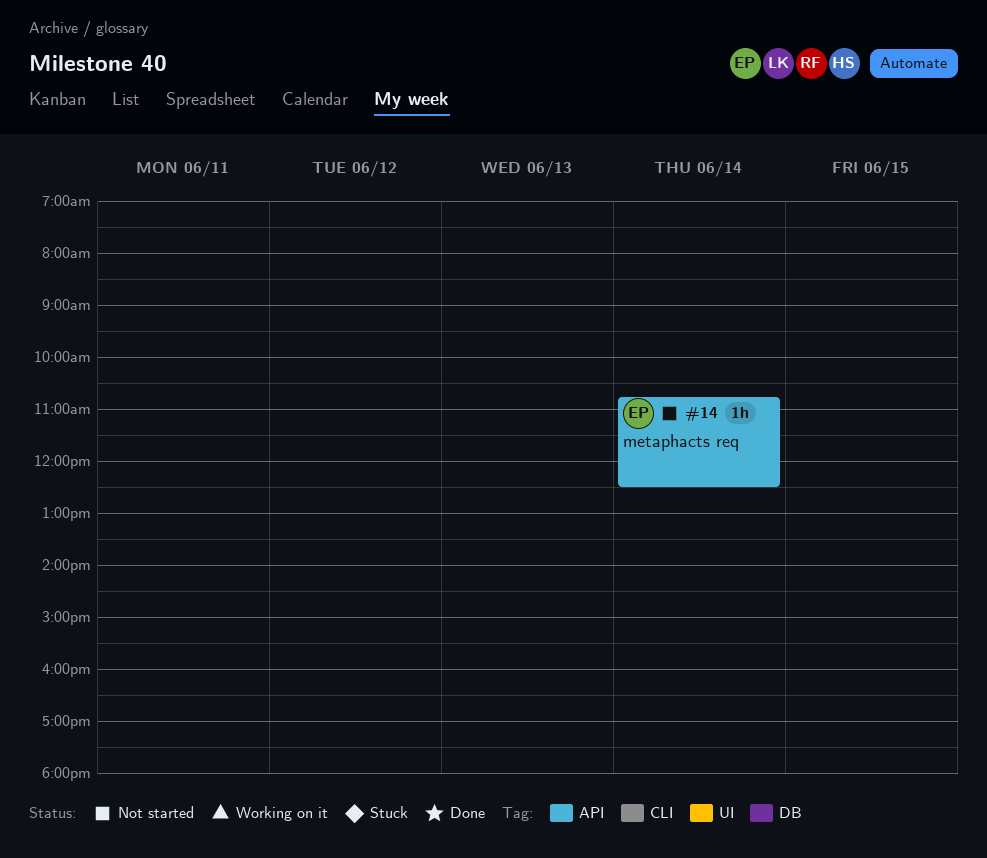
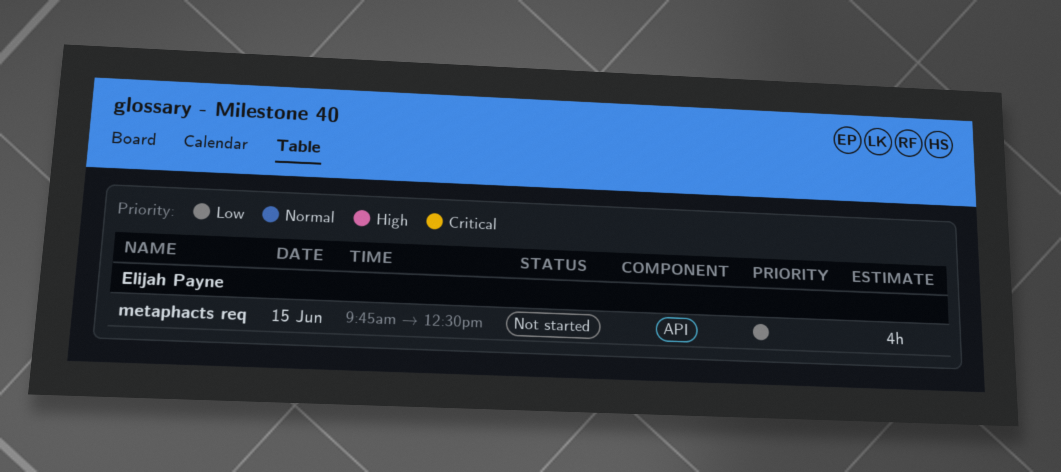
metaphacts req, estimate: 1h -> 4h
metaphacts req, day: Jun 14 -> Jun 15
metaphacts req, begins: 10:45 -> 09:45

